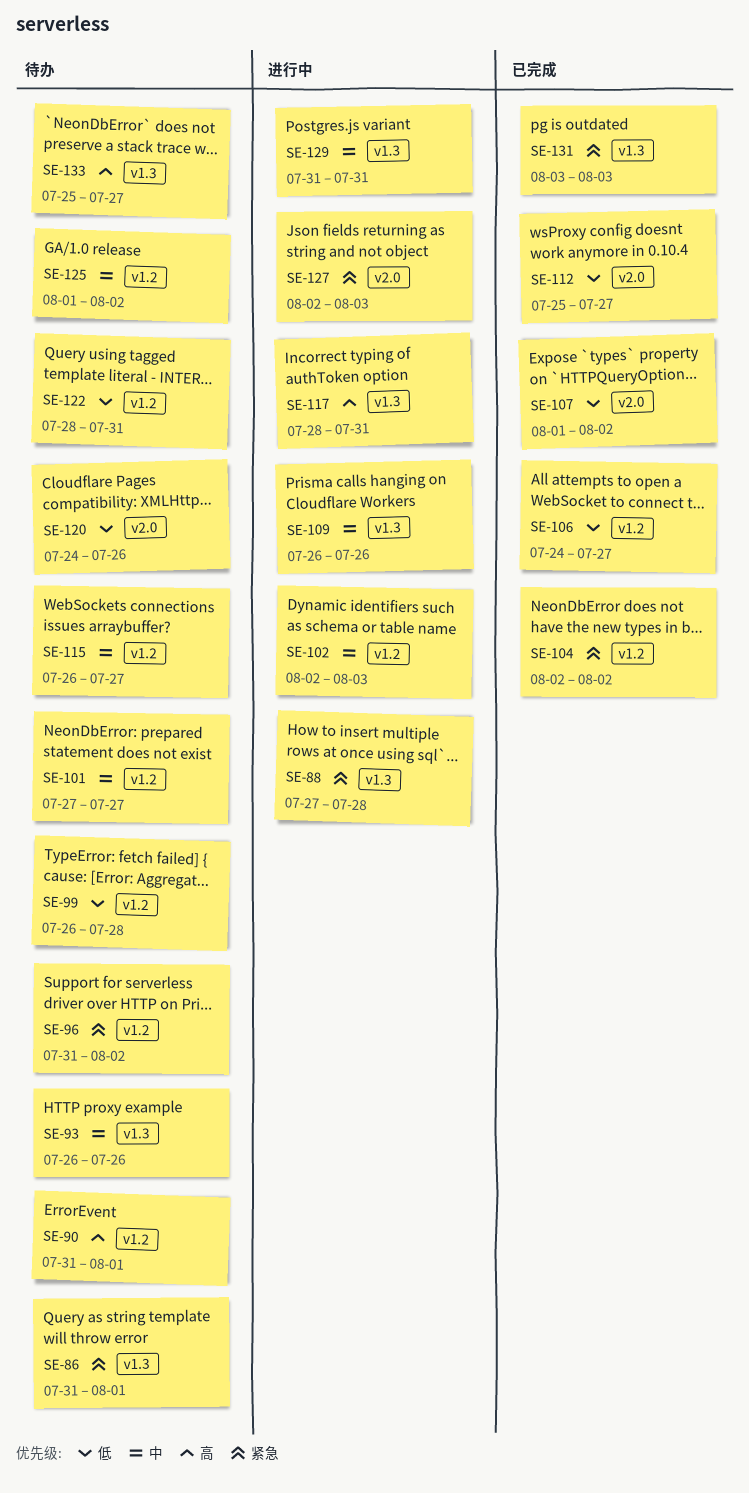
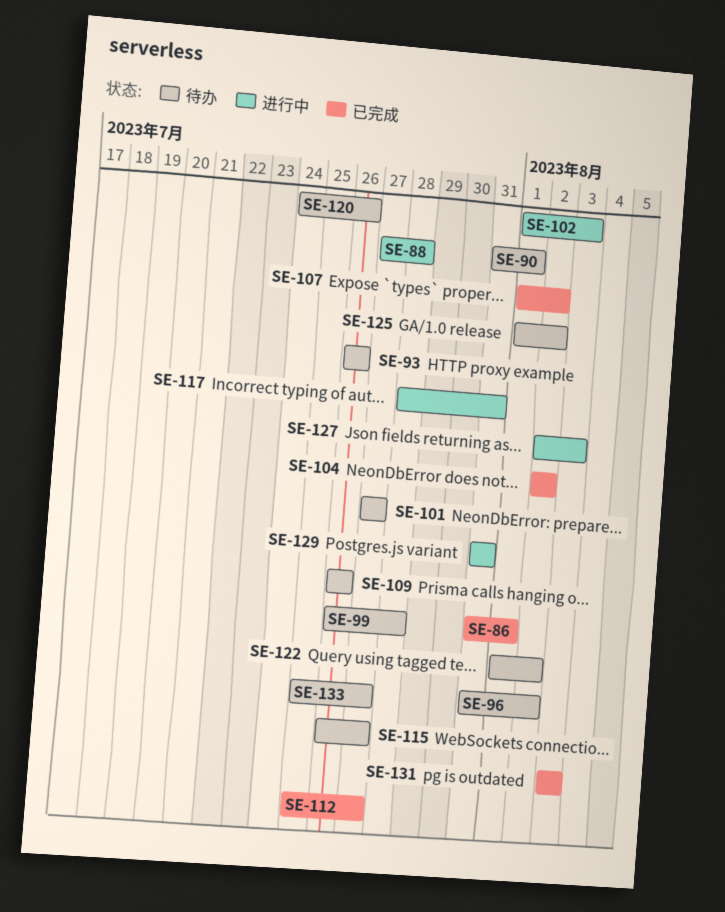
SE-86, status: 待办 -> 已完成
SE-102, start: Aug 2 -> Aug 1
SE-106: present -> none
SE-109, status: 进行中 -> 待办
SE-122, start: Jul 28 -> Aug 1
SE-122, due: Jul 31 -> Aug 2

